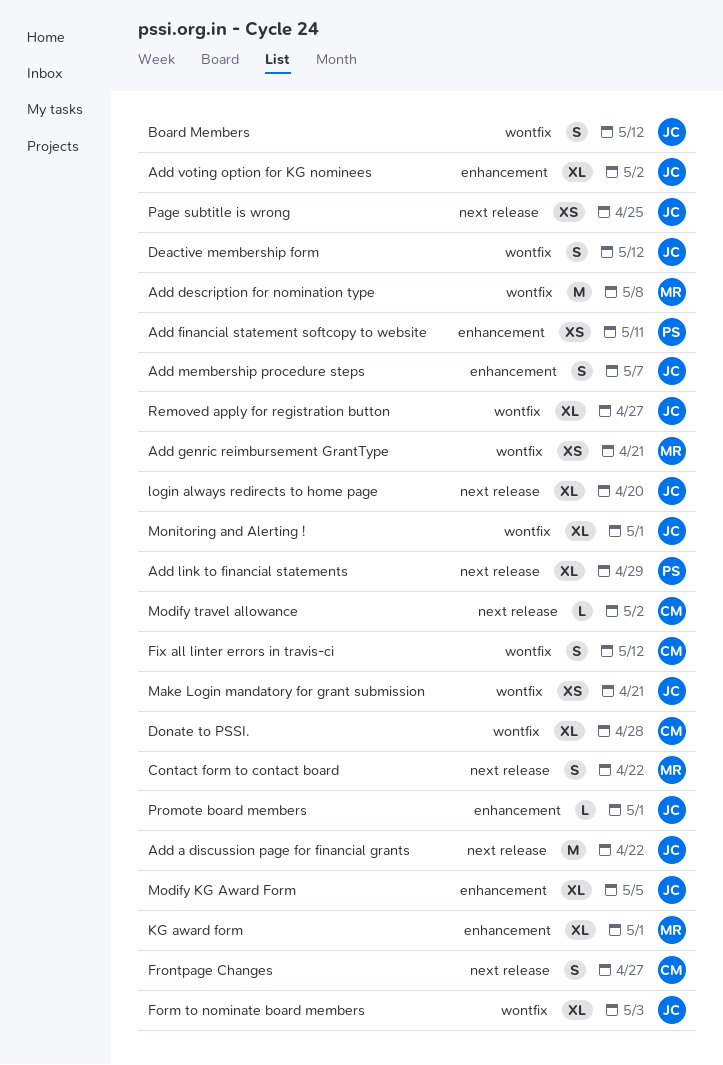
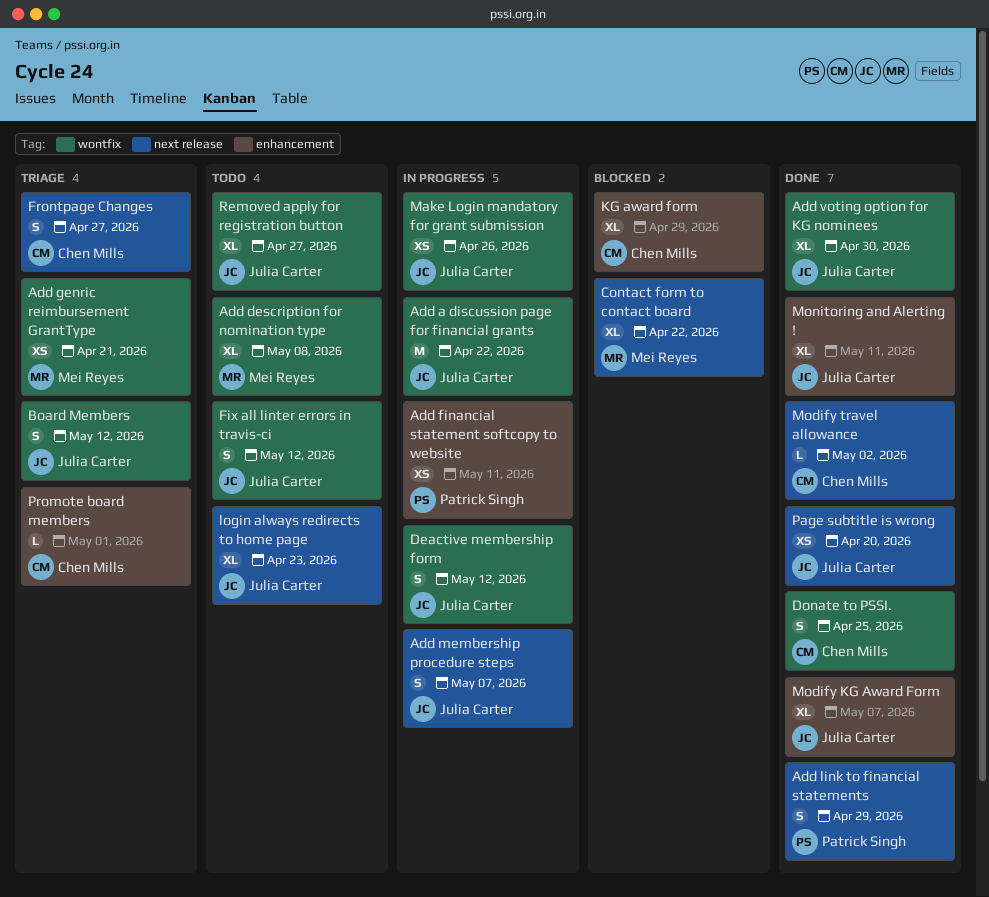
Add a discussion page for financial grants, label: next release -> wontfix
Add description for nomination type, estimate: M -> XL
Add link to financial statements, estimate: XL -> S
Add membership procedure steps, label: enhancement -> next release
Add voting option for KG nominees, label: enhancement -> wontfix
Add voting option for KG nominees, due: May 2 -> Apr 30
Contact form to contact board, estimate: S -> XL
Donate to PSSI., estimate: XL -> S
Donate to PSSI., due: Apr 28 -> Apr 25
Fix all linter errors in travis-ci, owner: Chen Mills -> Julia Carter
Form to nominate board members: present -> none
KG award form, owner: Mei Reyes -> Chen Mills
KG award form, due: May 1 -> Apr 29
login always redirects to home page, due: Apr 20 -> Apr 23
Make Login mandatory for grant submission, due: Apr 21 -> Apr 26
Modify KG Award Form, due: May 5 -> May 7
Monitoring and Alerting !, label: wontfix -> enhancement
Monitoring and Alerting !, due: May 1 -> May 11
Page subtitle is wrong, due: Apr 25 -> Apr 20
Promote board members, owner: Julia Carter -> Chen Mills

